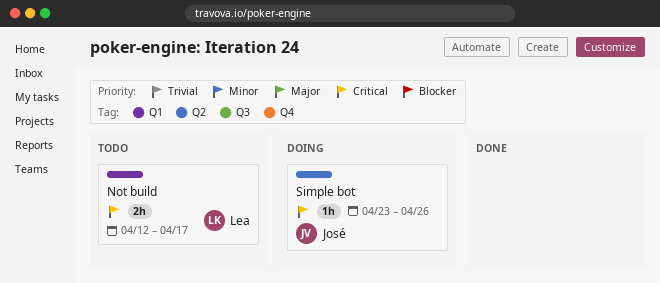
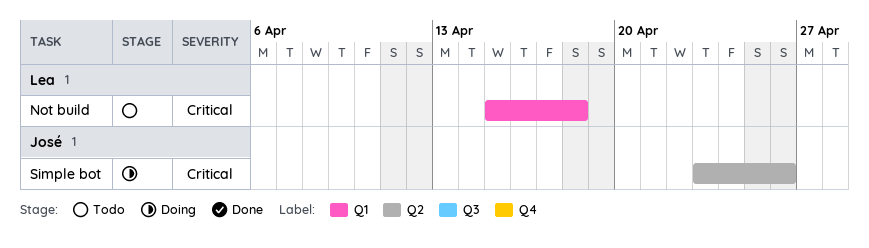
Not build, start: Apr 12 -> Apr 15
Not build, due: Apr 17 -> Apr 18

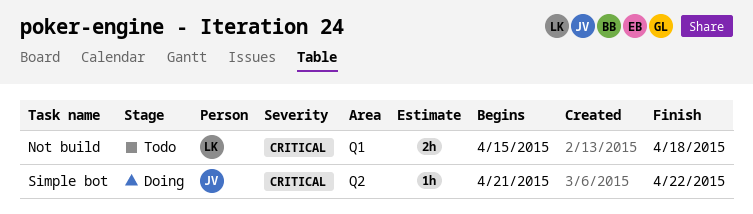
Simple bot, start: Apr 23 -> Apr 21
Simple bot, due: Apr 26 -> Apr 22

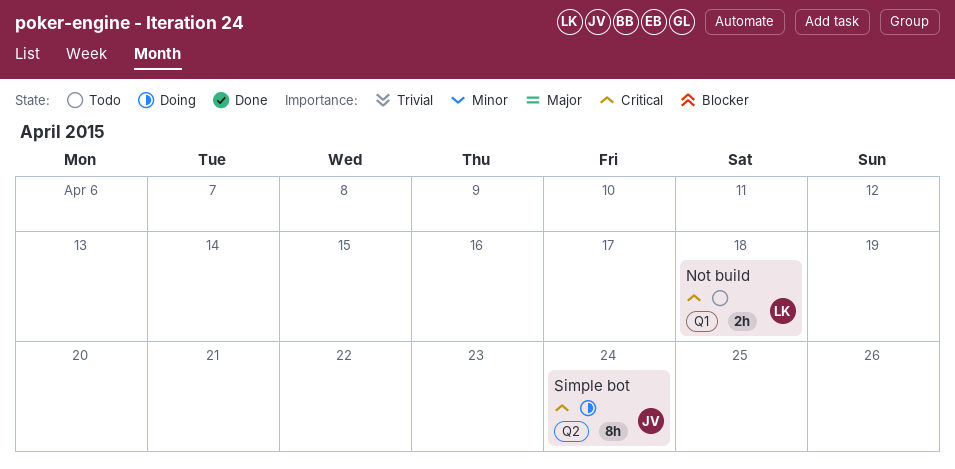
Simple bot, estimate: 1h -> 8h
Simple bot, due: Apr 22 -> Apr 24

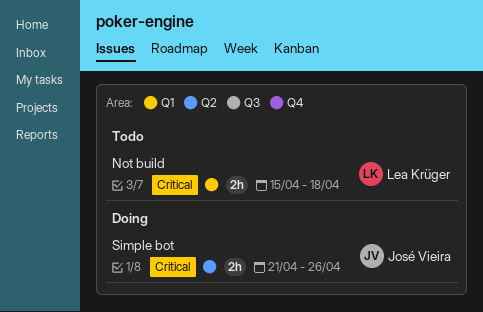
Simple bot, estimate: 8h -> 2h
Simple bot, due: Apr 24 -> Apr 26

